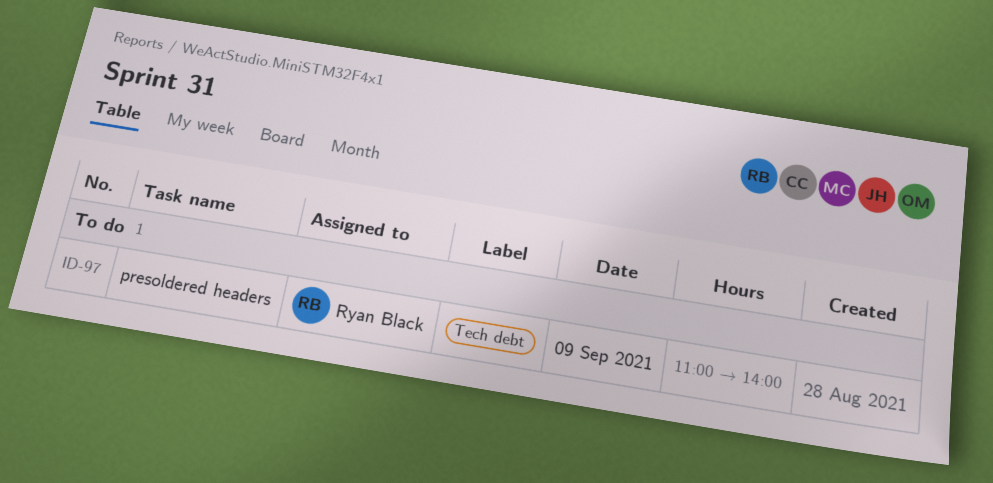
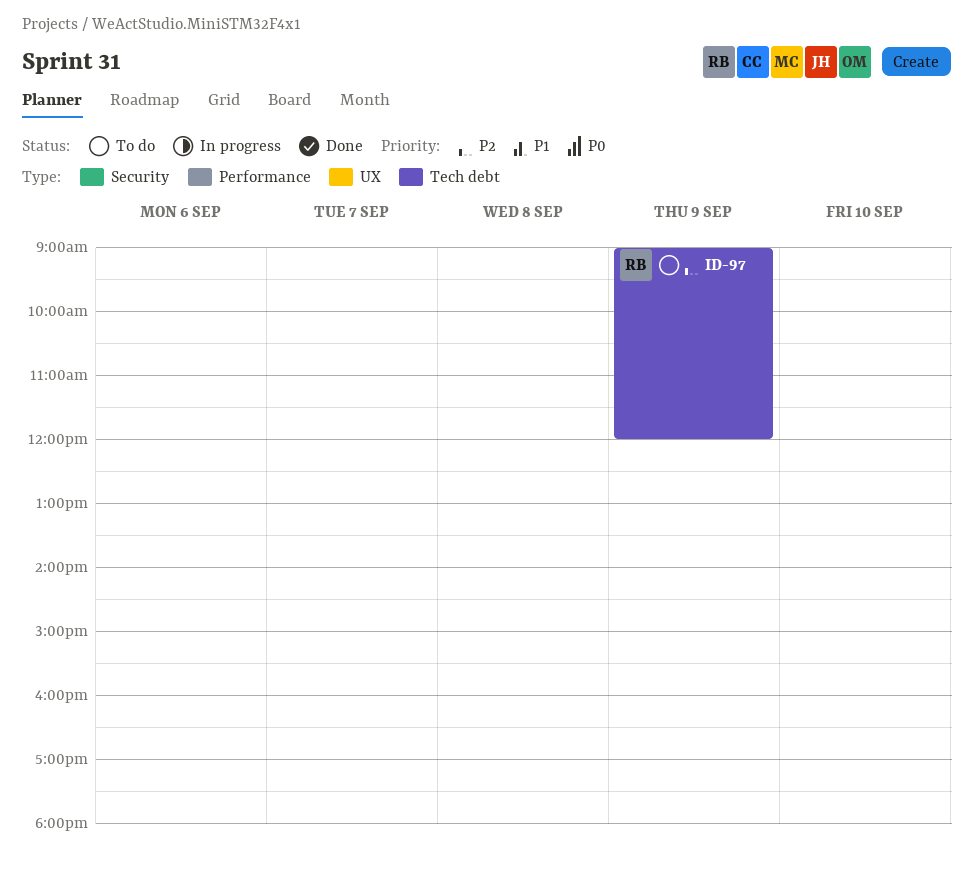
ID-97, begins: 11:00 -> 09:00
ID-97, ends: 14:00 -> 12:00

